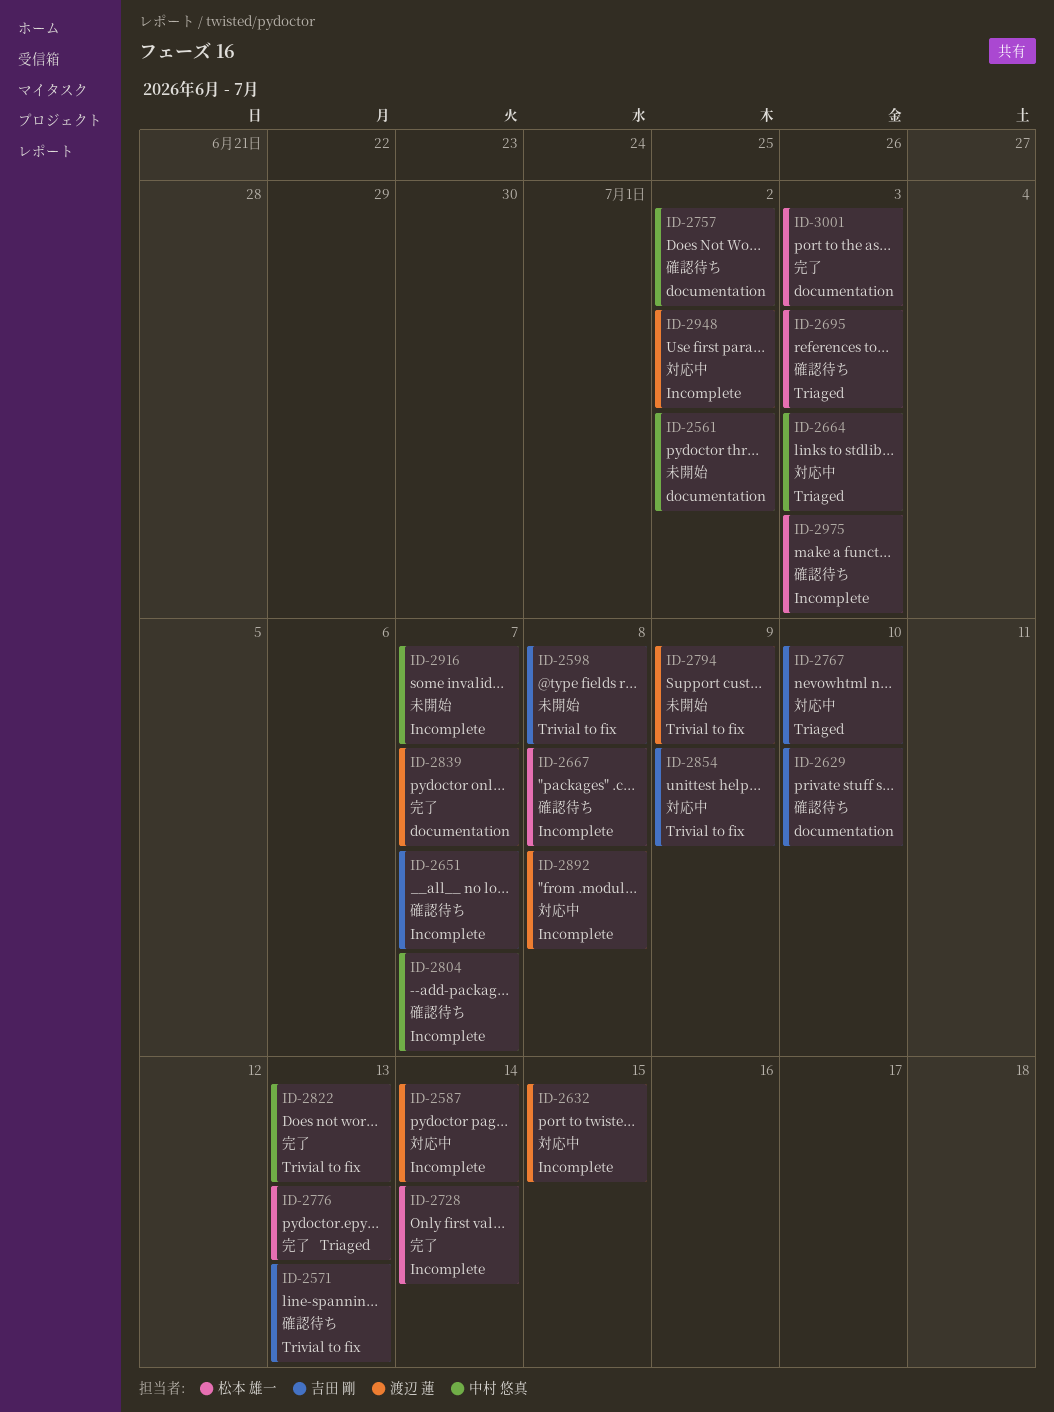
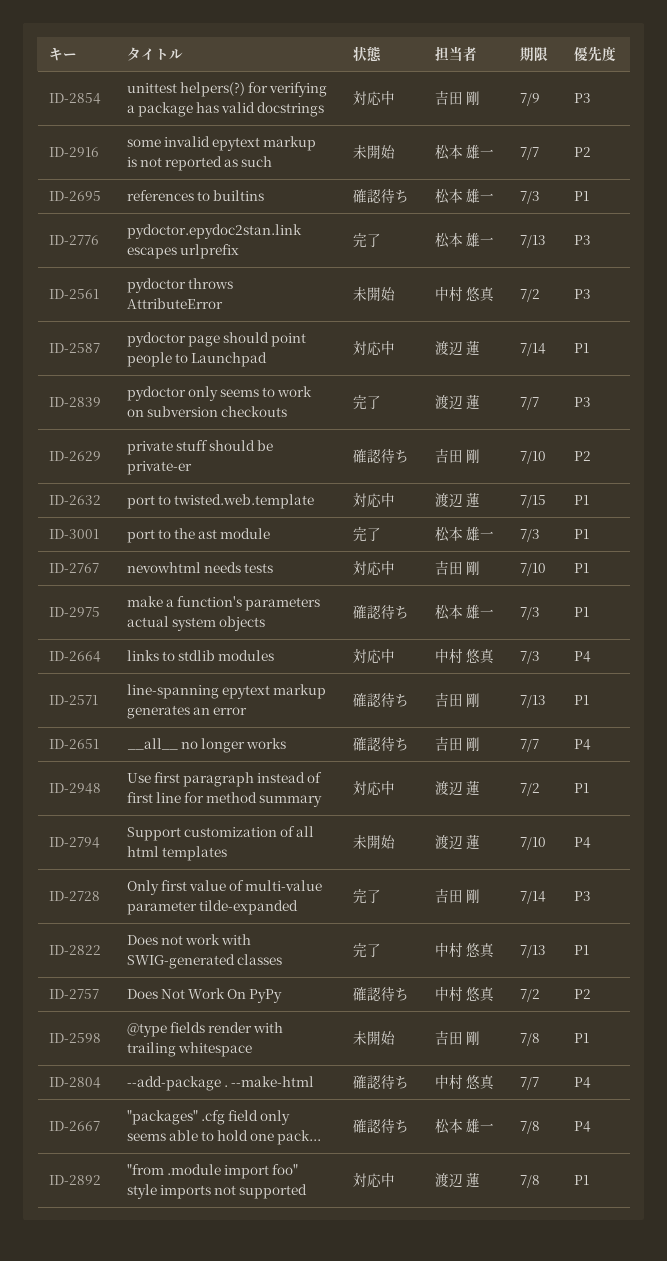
ID-2728, owner: 松本 雄一 -> 吉田 剛
ID-2794, due: Jul 9 -> Jul 10
ID-2916, owner: 中村 悠真 -> 松本 雄一

